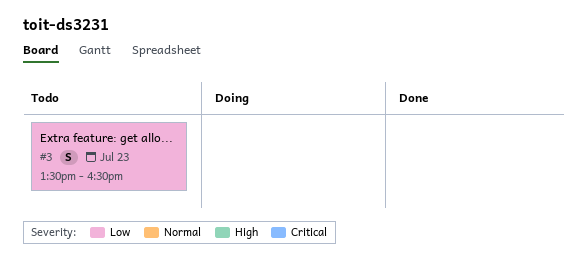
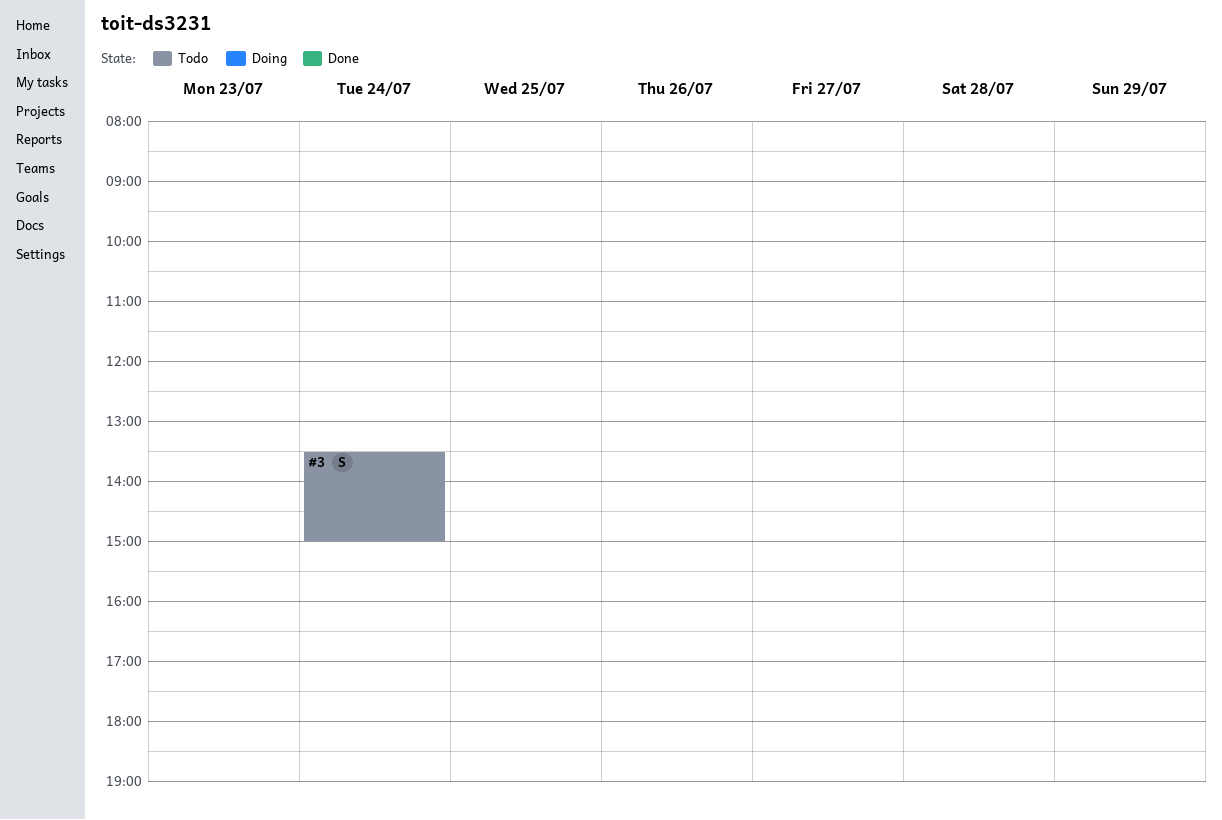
#3, day: Jul 23 -> Jul 24
#3, ends: 16:30 -> 15:00

